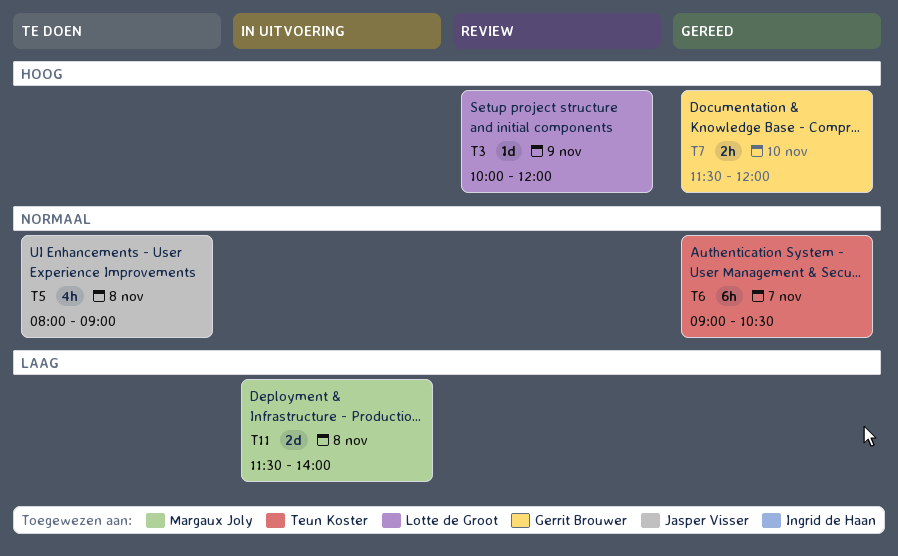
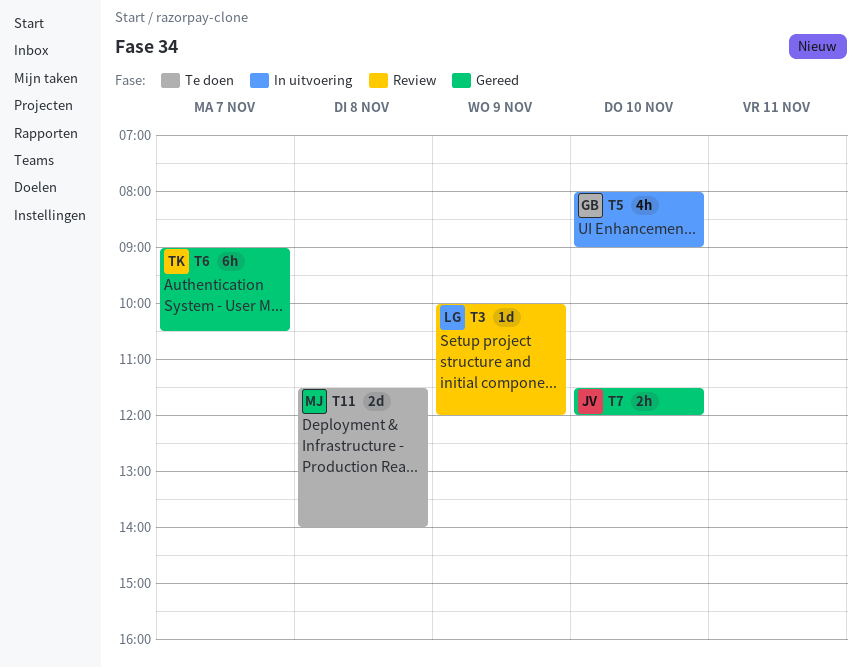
T5, status: Te doen -> In uitvoering
T5, owner: Jasper Visser -> Gerrit Brouwer
T5, day: Nov 8 -> Nov 10
T7, owner: Gerrit Brouwer -> Jasper Visser
T11, status: In uitvoering -> Te doen

